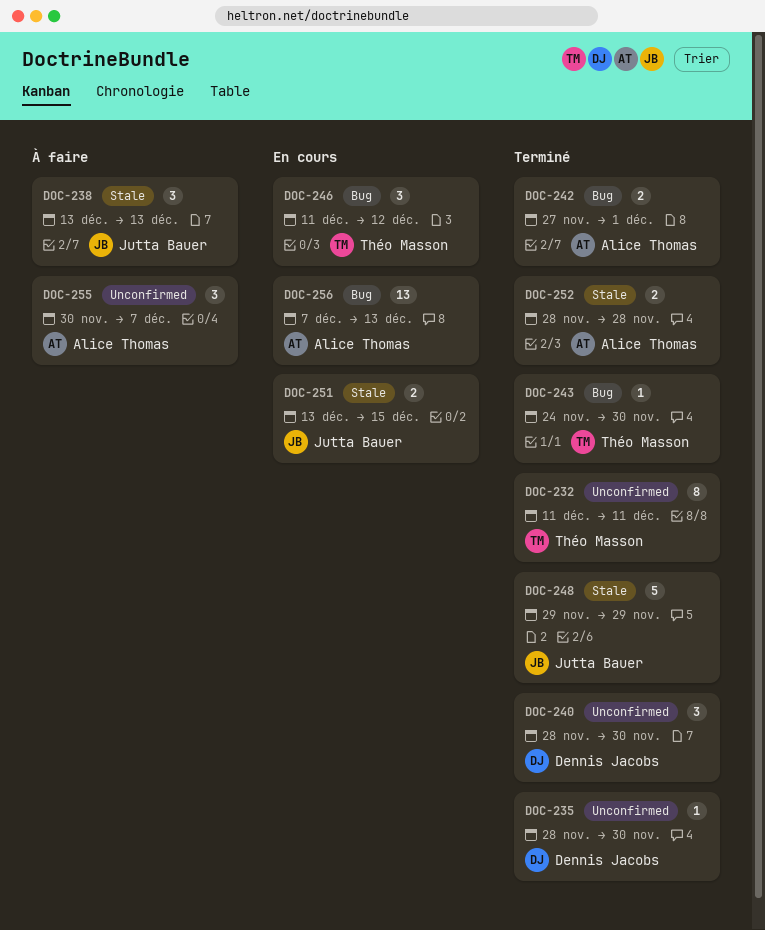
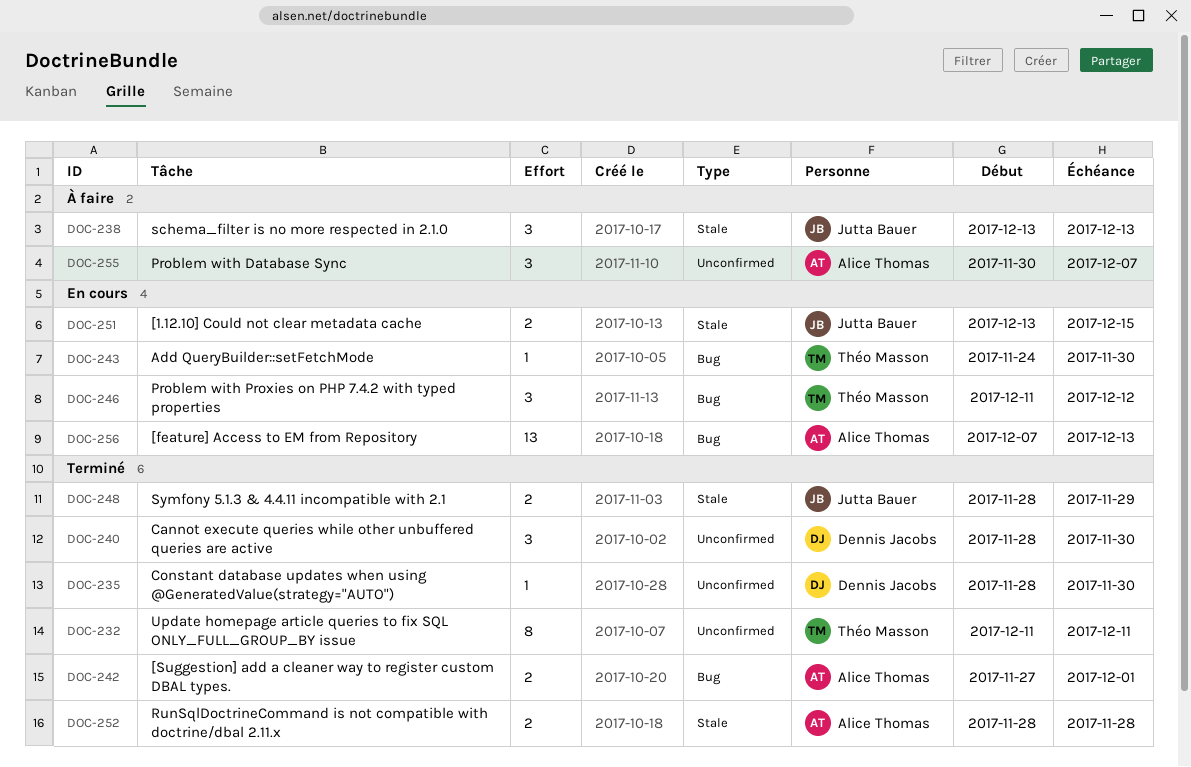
DOC-243, status: Terminé -> En cours
DOC-248, estimate: 5 -> 2
DOC-248, start: Nov 29 -> Nov 28

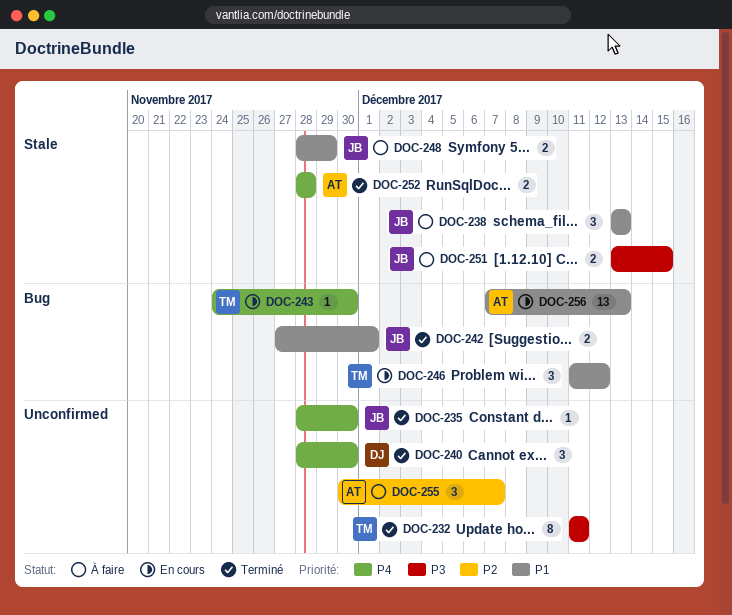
DOC-235, owner: Dennis Jacobs -> Jutta Bauer
DOC-242, owner: Alice Thomas -> Jutta Bauer
DOC-248, status: Terminé -> À faire
DOC-251, status: En cours -> À faire

